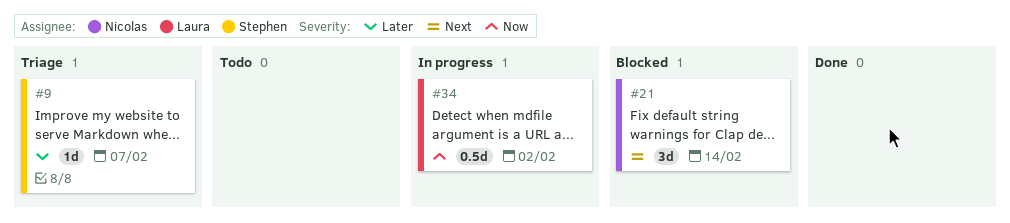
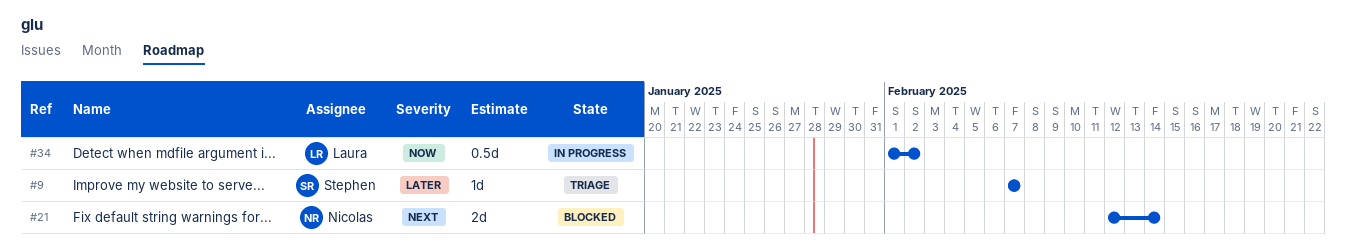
#21, estimate: 3d -> 2d

